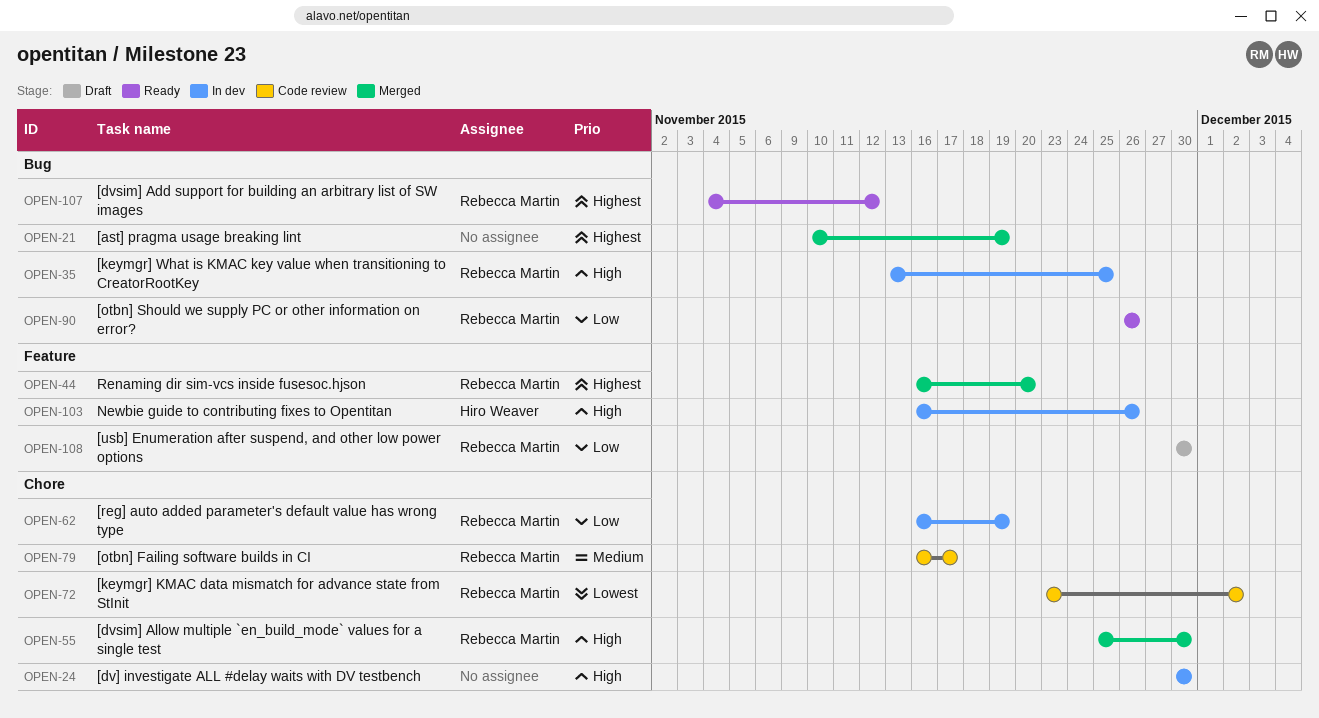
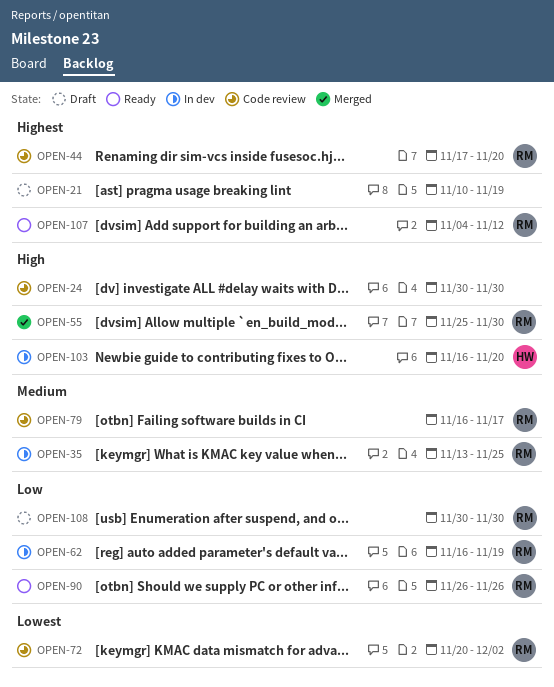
OPEN-21, status: Merged -> Draft
OPEN-24, status: In dev -> Code review
OPEN-35, priority: High -> Medium
OPEN-44, status: Merged -> Code review
OPEN-44, start: Nov 16 -> Nov 17
OPEN-72, start: Nov 23 -> Nov 20
OPEN-103, due: Nov 26 -> Nov 20

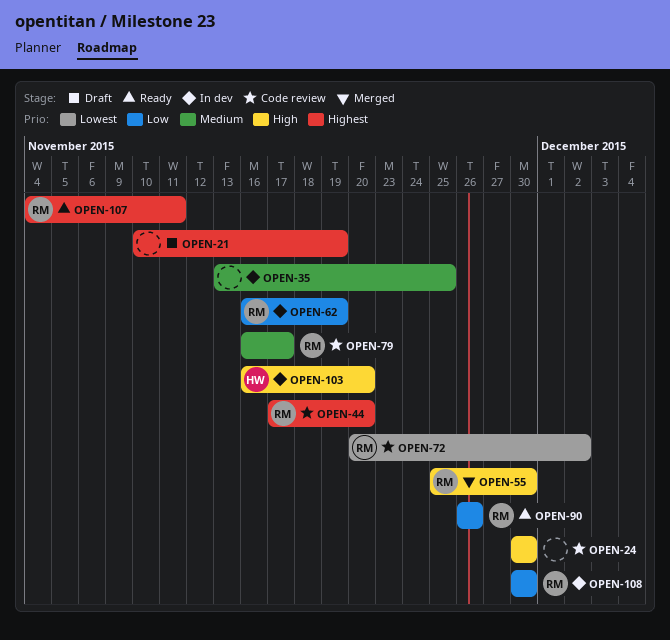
OPEN-35, owner: RM -> none
OPEN-107, due: Nov 12 -> Nov 11
OPEN-108, status: Draft -> In dev

